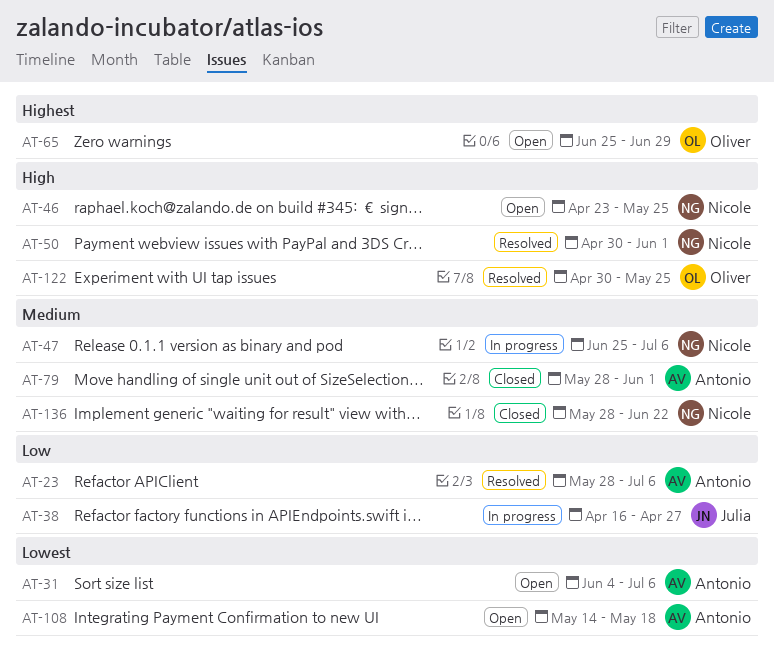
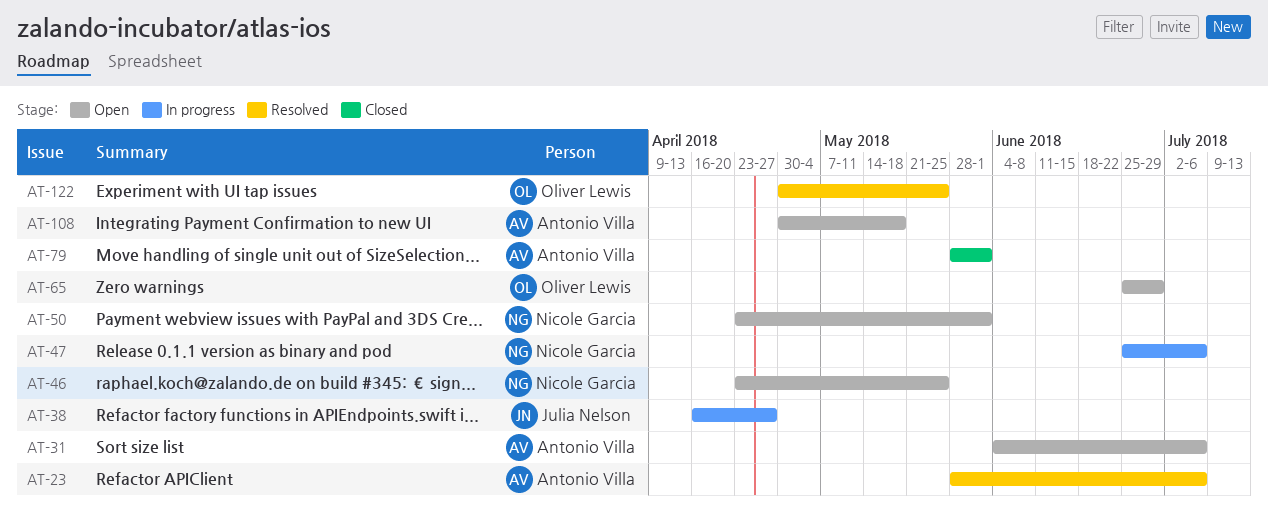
AT-50, status: Resolved -> Open
AT-50, start: Apr 30 -> Apr 23
AT-108, start: May 14 -> Apr 30
AT-136: present -> none

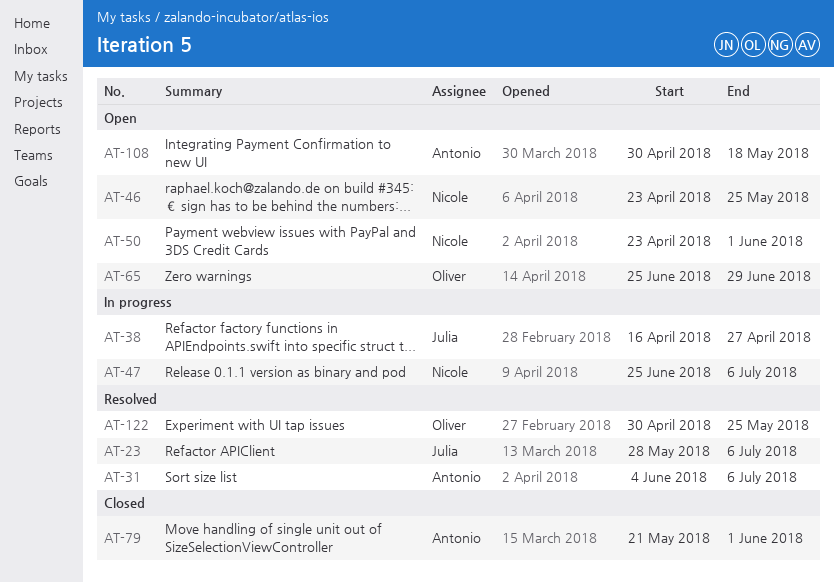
AT-23, owner: Antonio Villa -> Julia Nelson
AT-31, status: Open -> Resolved
AT-79, start: May 28 -> May 21

